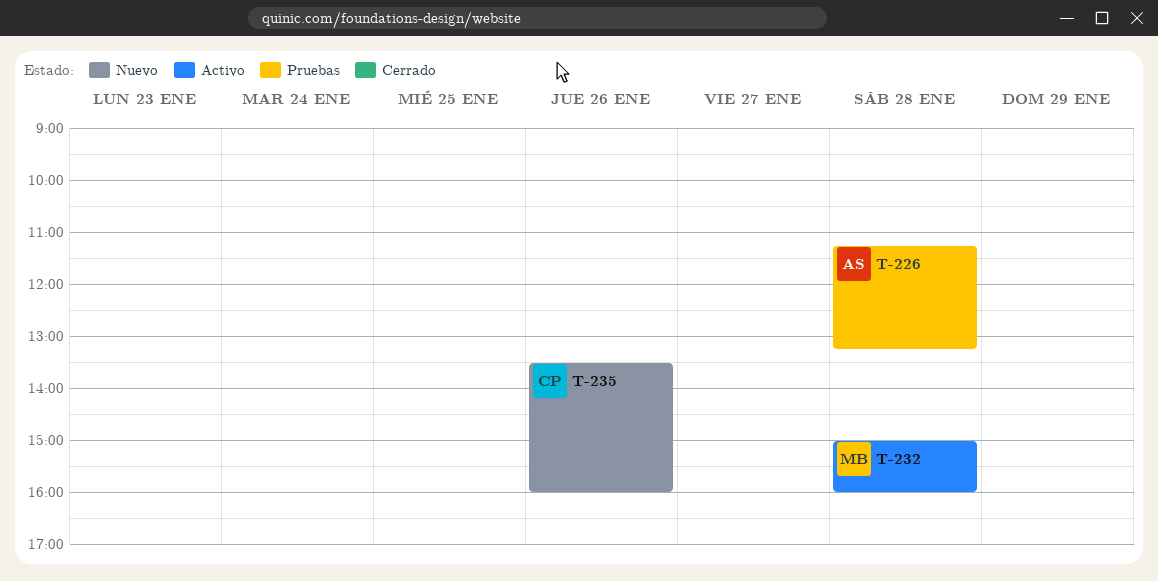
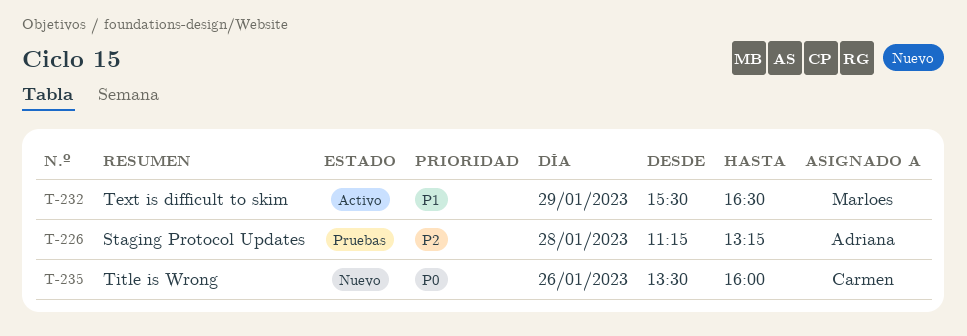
T-232, day: Jan 28 -> Jan 29
T-232, begins: 15:00 -> 15:30
T-232, ends: 16:00 -> 16:30

